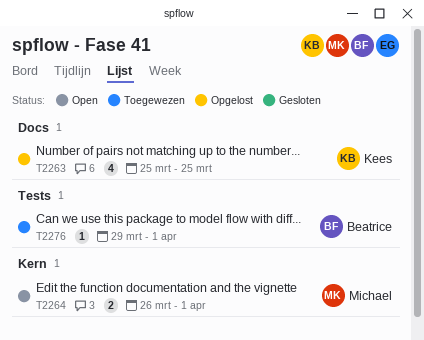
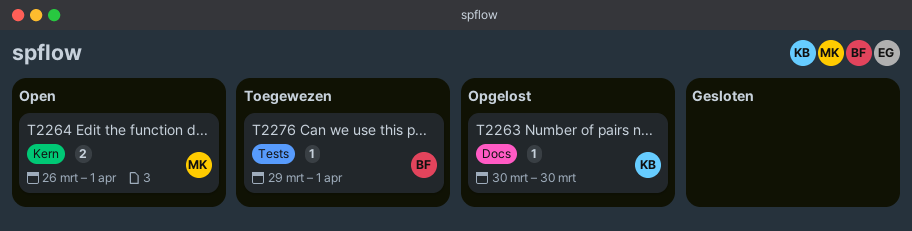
T2263, estimate: 4 -> 1
T2263, start: Mar 25 -> Mar 30
T2263, due: Mar 25 -> Mar 30

